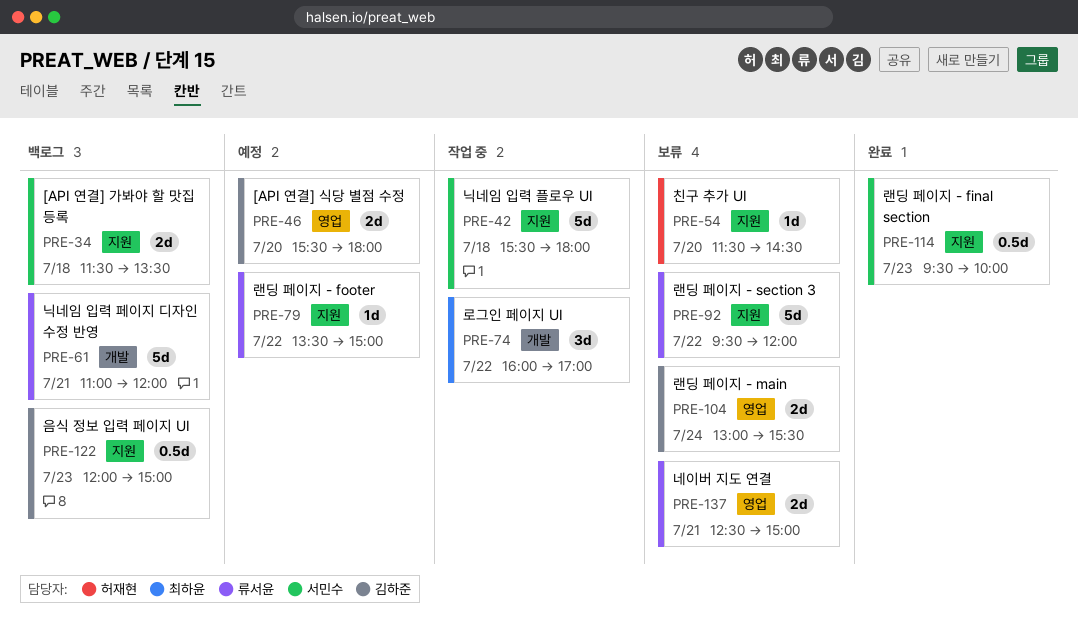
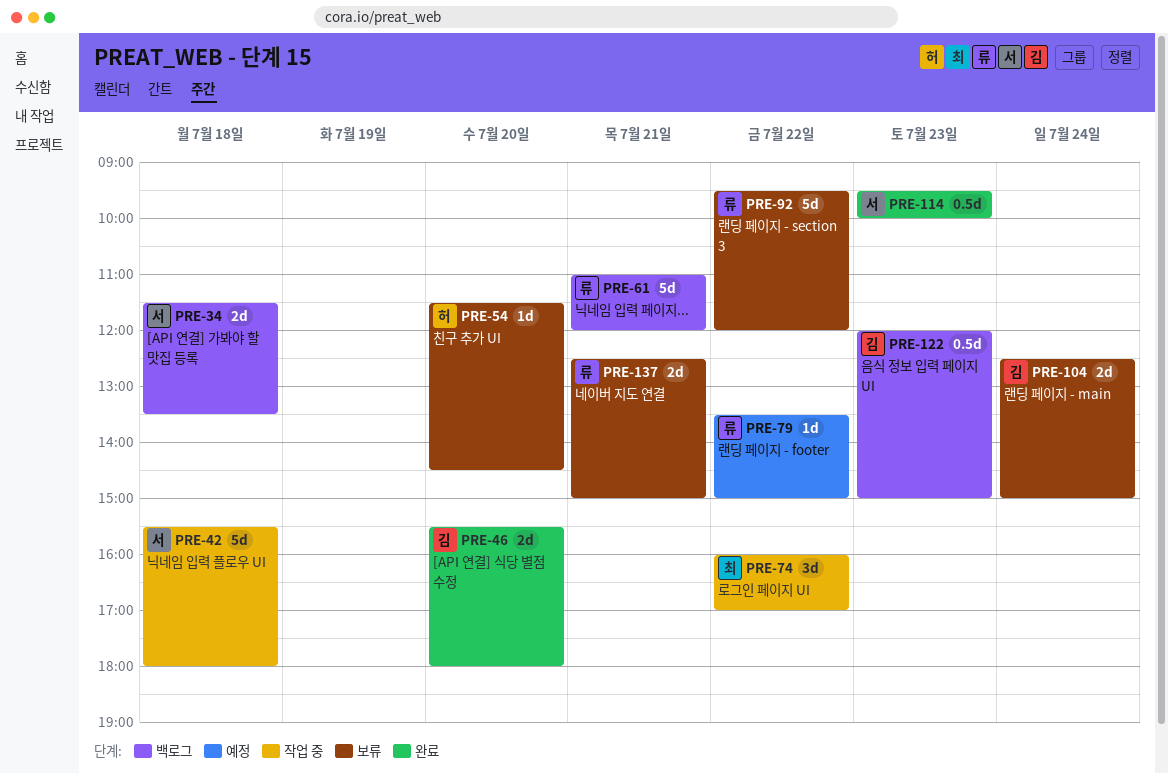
PRE-46, status: 예정 -> 완료
PRE-104, begins: 13:00 -> 12:30
PRE-104, ends: 15:30 -> 15:00

